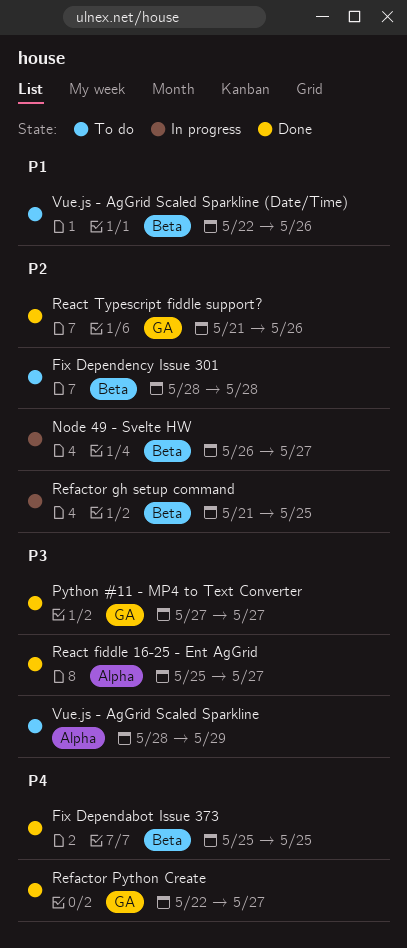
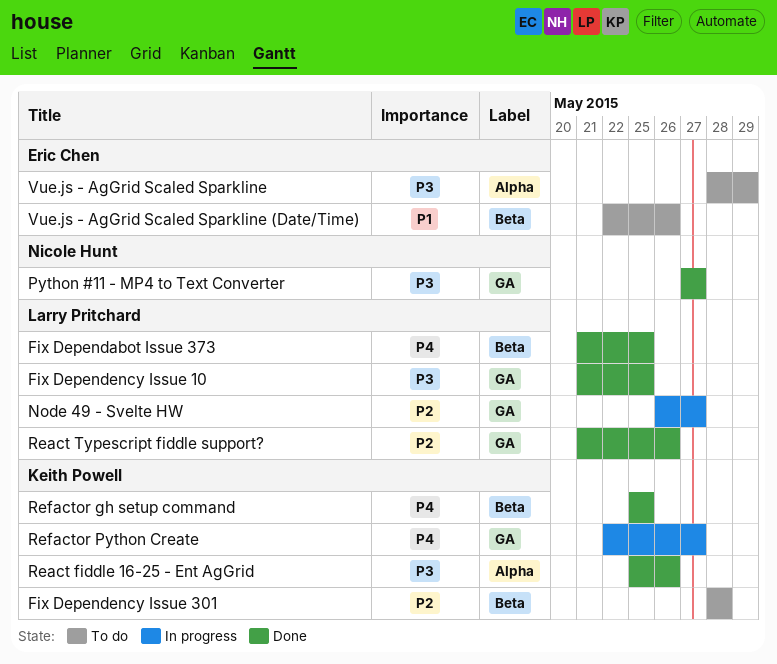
Fix Dependabot Issue 373, start: May 25 -> May 21
Fix Dependency Issue 10: none -> present
Node 49 - Svelte HW, label: Beta -> GA
React fiddle 16-25 - Ent AgGrid, due: May 27 -> May 26
Refactor gh setup command, status: In progress -> Done
Refactor gh setup command, priority: P2 -> P4
Refactor gh setup command, start: May 21 -> May 25
Refactor Python Create, status: Done -> In progress

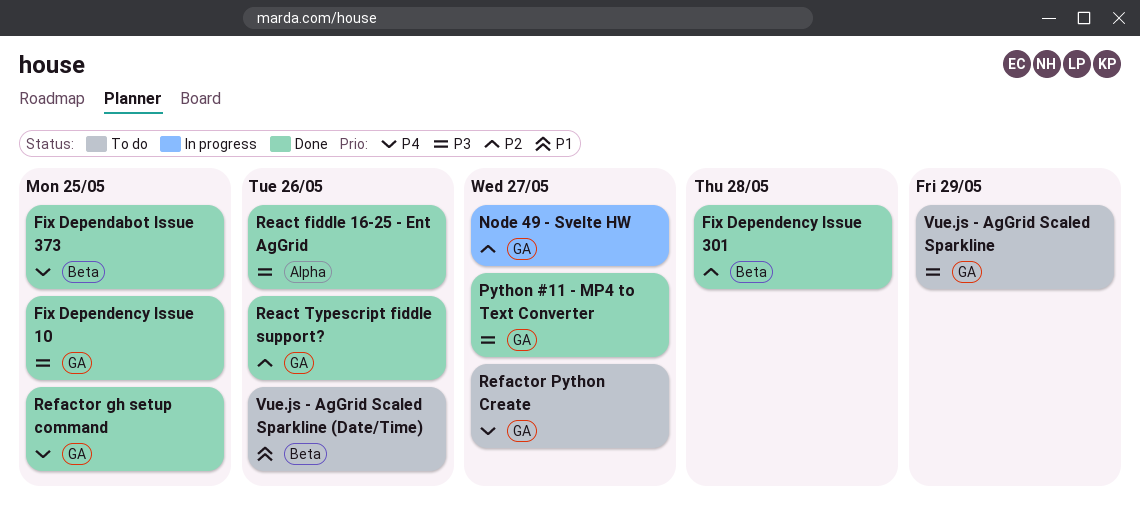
Fix Dependency Issue 301, status: To do -> Done
Refactor gh setup command, label: Beta -> GA
Refactor Python Create, status: In progress -> To do
Vue.js - AgGrid Scaled Sparkline, label: Alpha -> GA

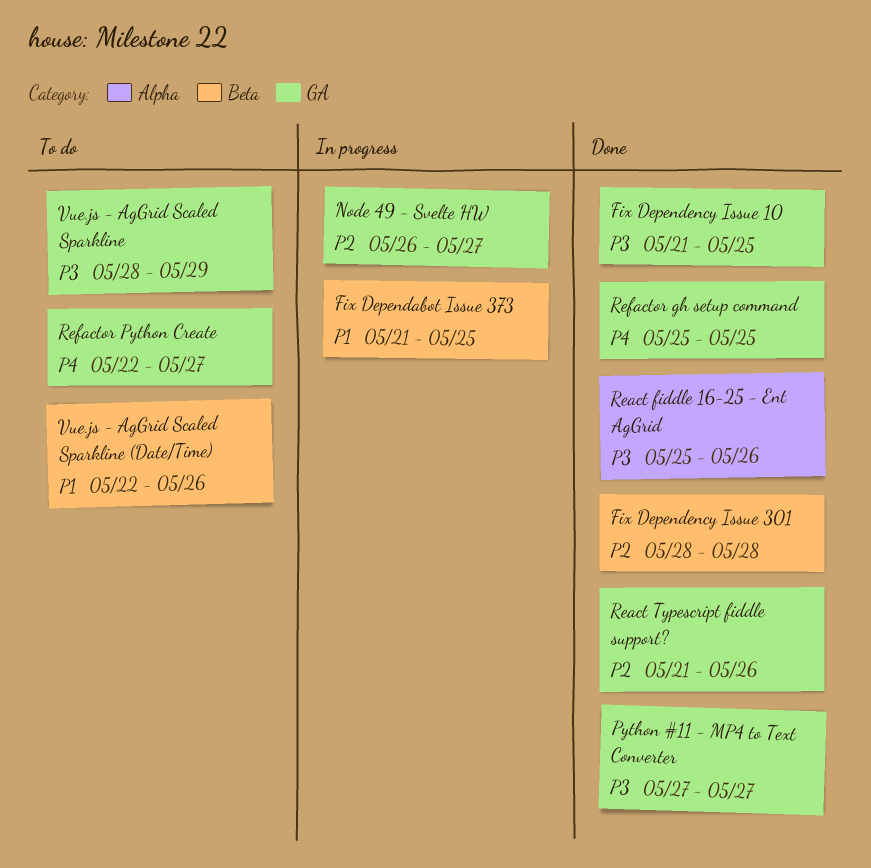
Fix Dependabot Issue 373, status: Done -> In progress
Fix Dependabot Issue 373, priority: P4 -> P1

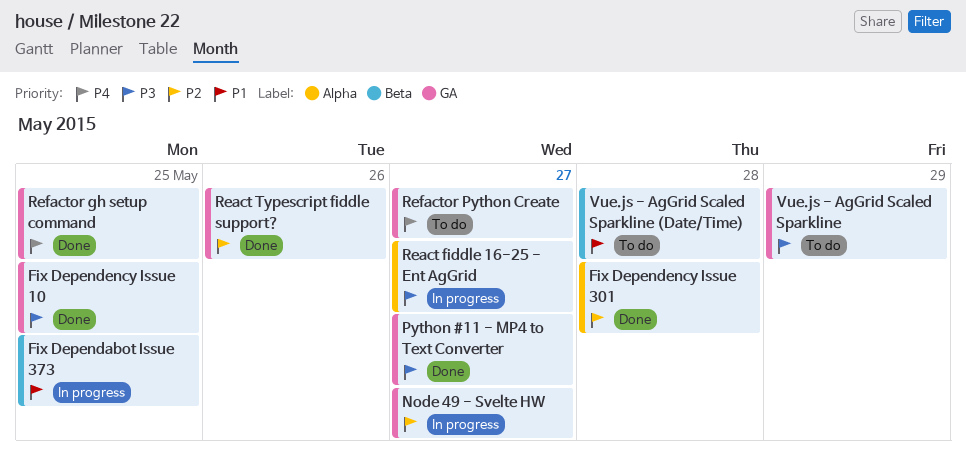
Fix Dependency Issue 301, label: Beta -> Alpha
React fiddle 16-25 - Ent AgGrid, status: Done -> In progress
React fiddle 16-25 - Ent AgGrid, due: May 26 -> May 27
Vue.js - AgGrid Scaled Sparkline (Date/Time), due: May 26 -> May 28

